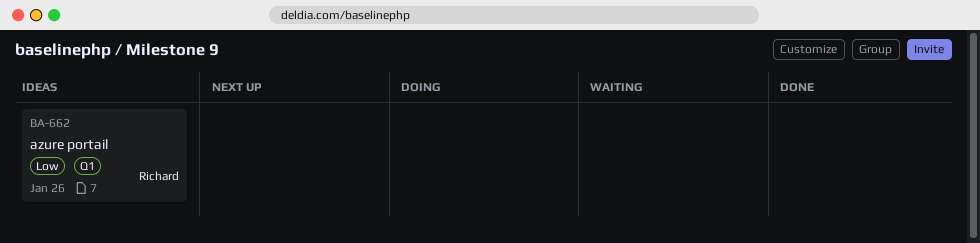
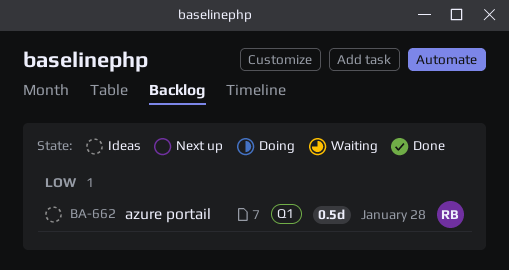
BA-662, due: Jan 26 -> Jan 28

